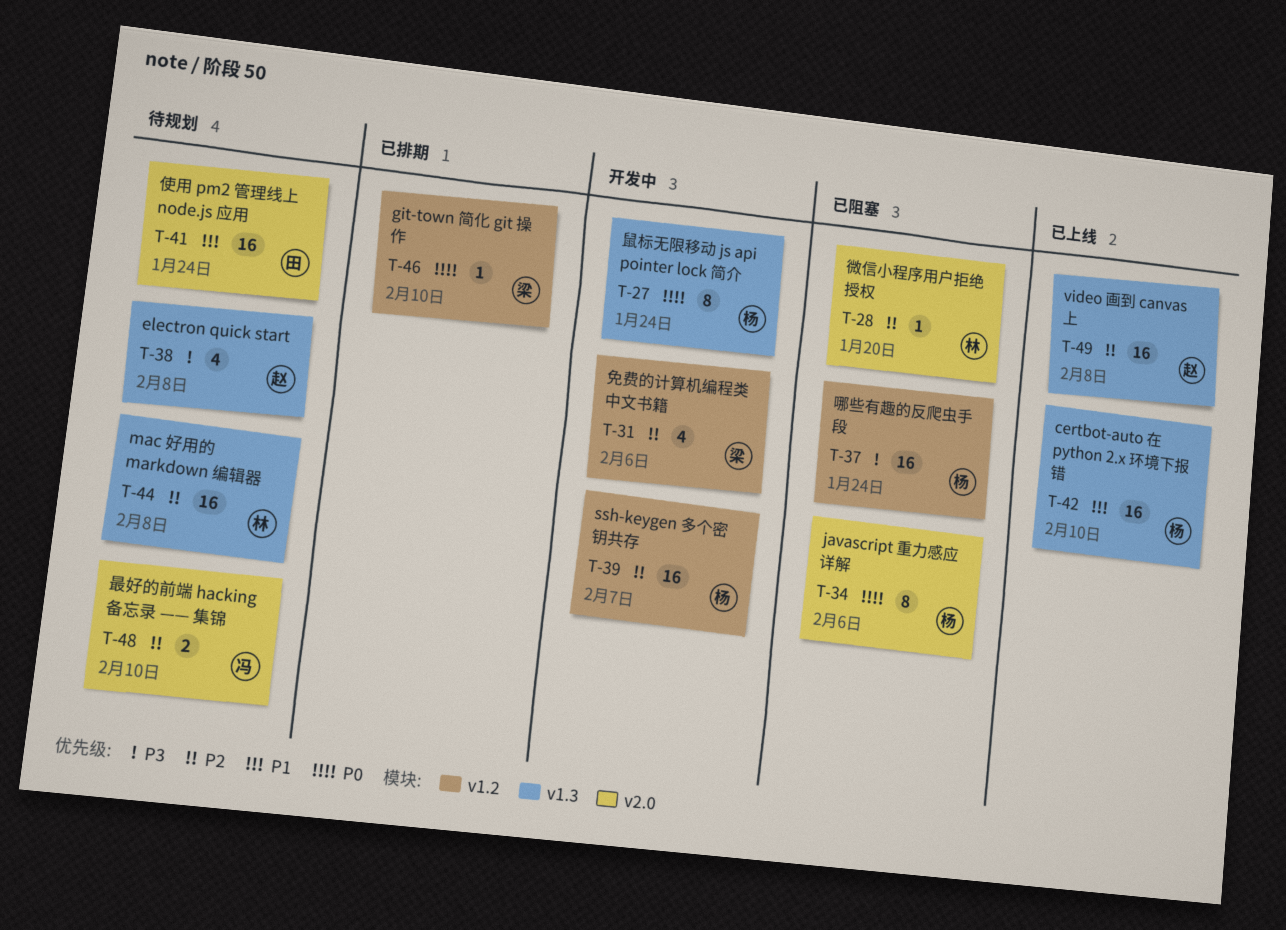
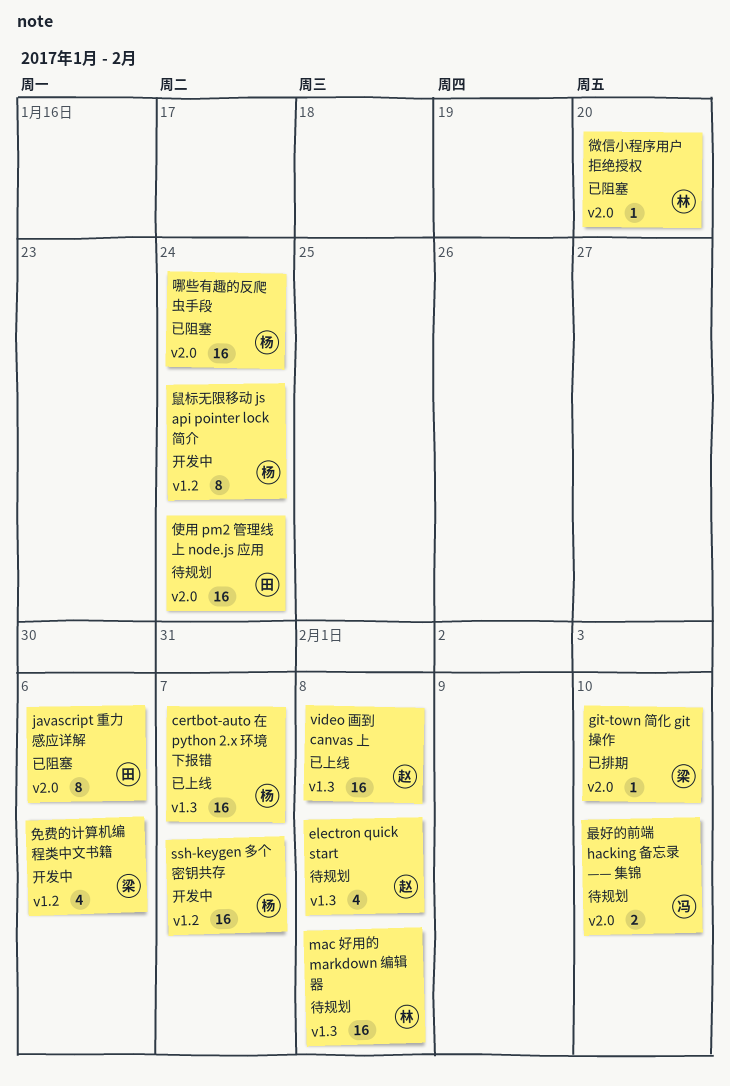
certbot-auto 在 python 2.x 环境下报错, due: Feb 10 -> Feb 7
git-town 简化 git 操作, label: v1.2 -> v2.0
javascript 重力感应详解, owner: 杨 -> 田
哪些有趣的反爬虫手段, label: v1.2 -> v2.0
鼠标无限移动 js api pointer lock 简介, label: v1.3 -> v1.2

